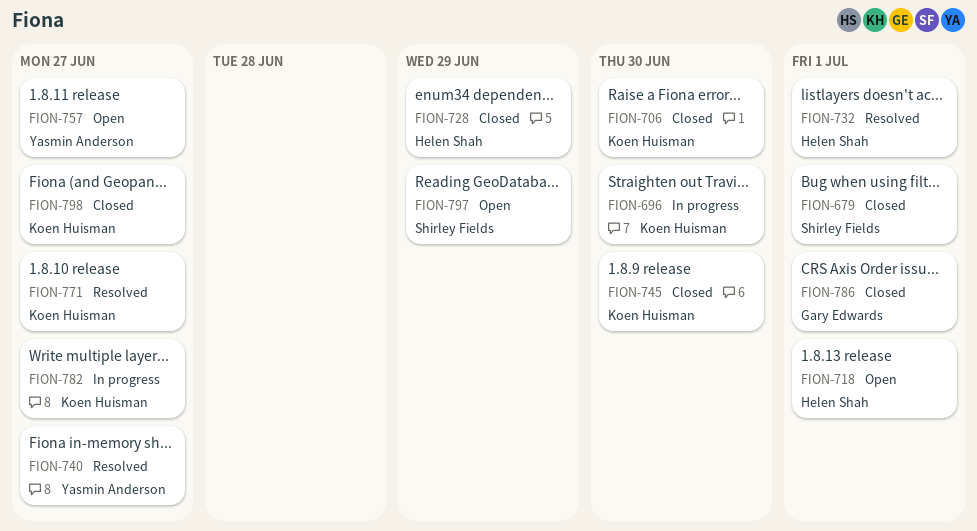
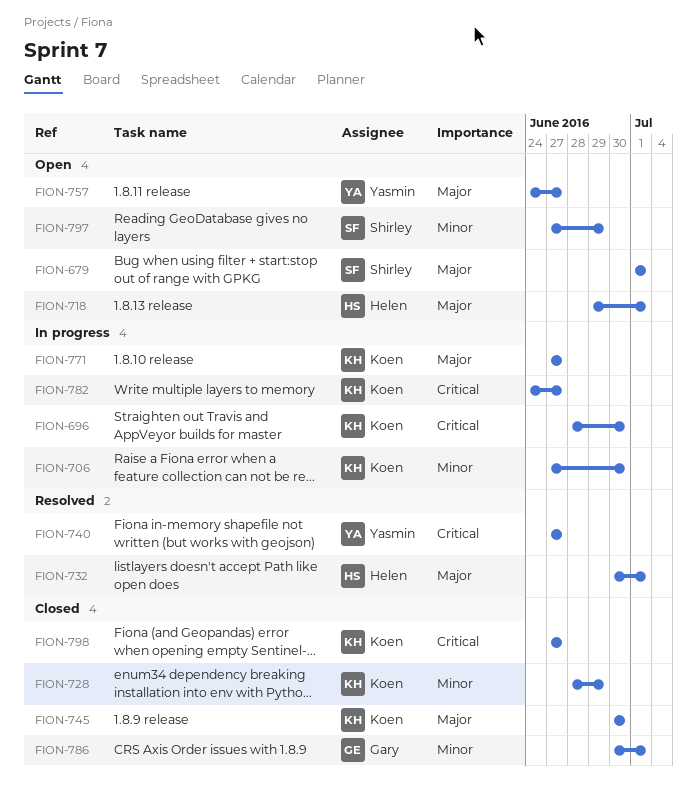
FION-679, status: Closed -> Open
FION-706, status: Closed -> In progress
FION-728, owner: Helen Shah -> Koen Huisman
FION-771, status: Resolved -> In progress

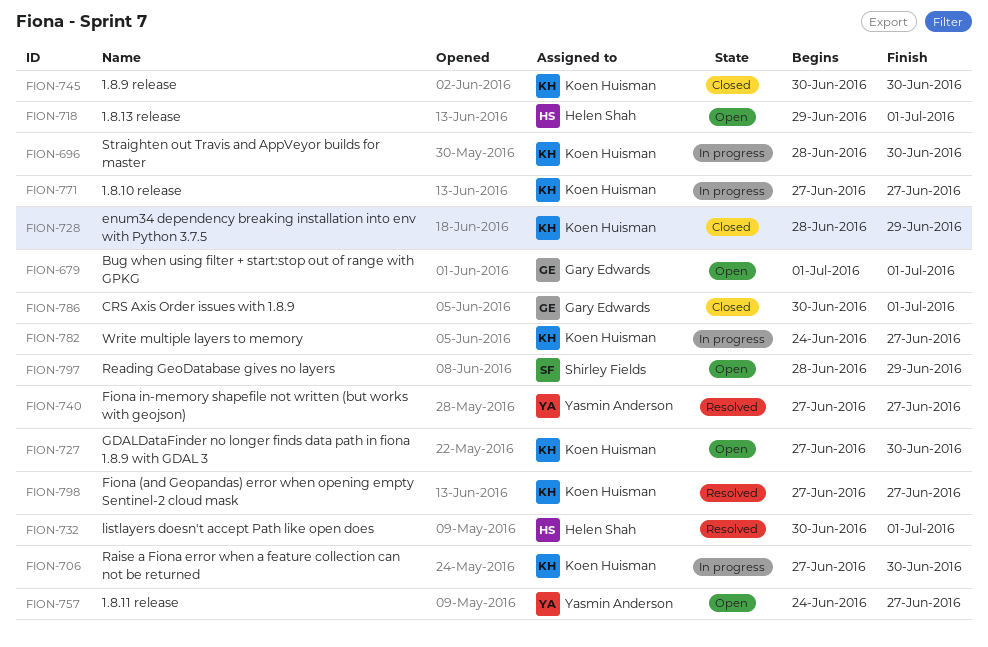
FION-679, owner: Shirley Fields -> Gary Edwards
FION-727: none -> present
FION-797, start: Jun 27 -> Jun 28
FION-798, status: Closed -> Resolved

